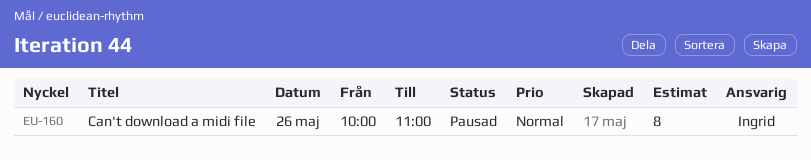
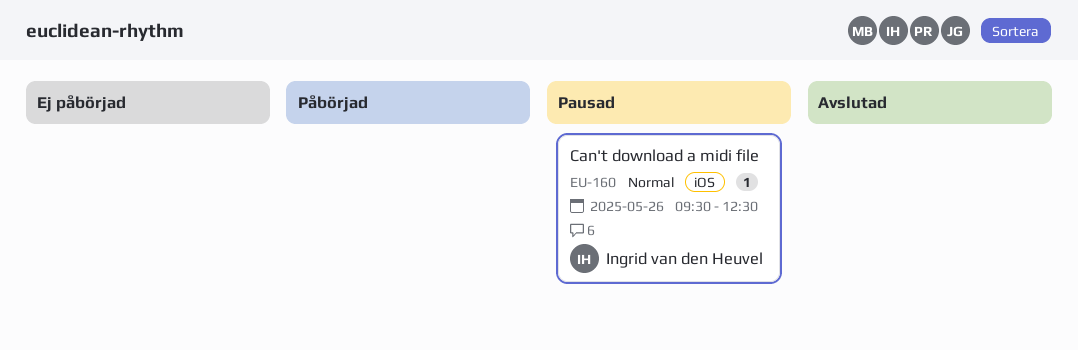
EU-160, estimate: 8 -> 1
EU-160, begins: 10:00 -> 09:30
EU-160, ends: 11:00 -> 12:30

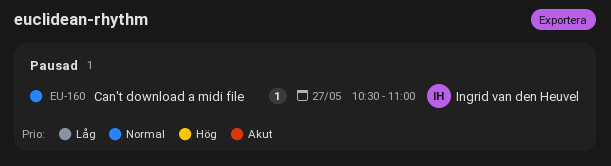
EU-160, day: May 26 -> May 27
EU-160, begins: 09:30 -> 10:30
EU-160, ends: 12:30 -> 11:00

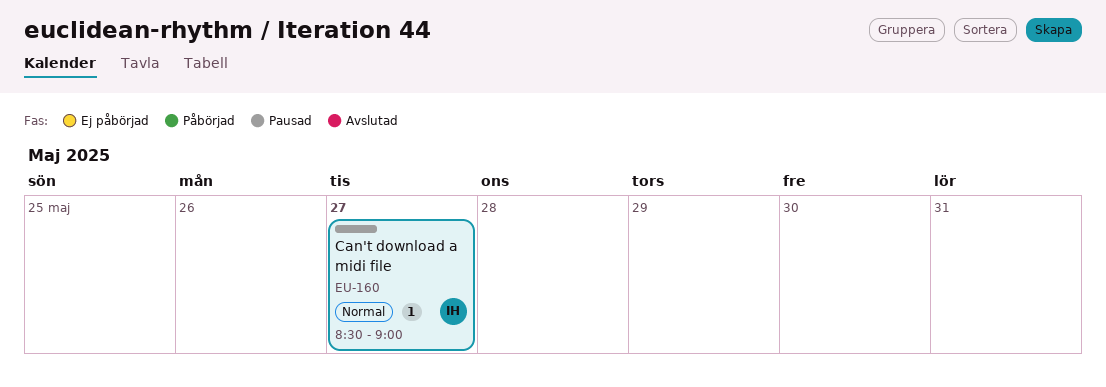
EU-160, begins: 10:30 -> 08:30
EU-160, ends: 11:00 -> 09:00

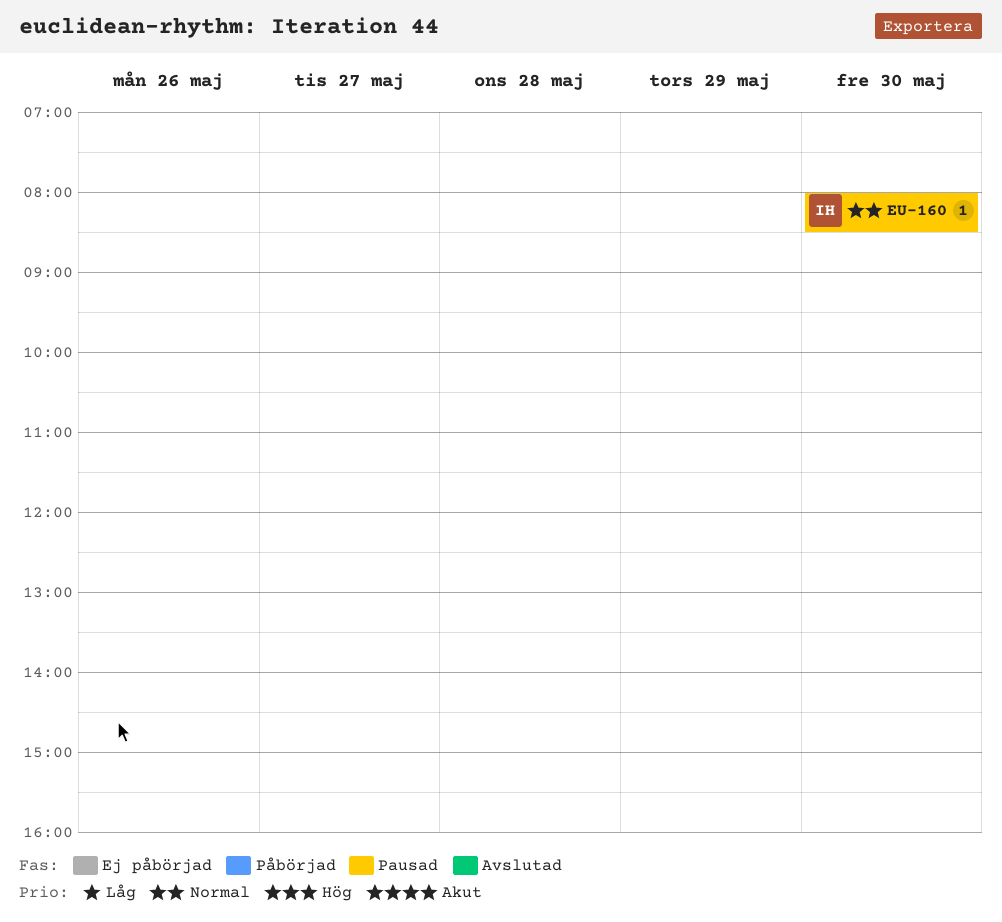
EU-160, day: May 27 -> May 30
EU-160, begins: 08:30 -> 08:00
EU-160, ends: 09:00 -> 08:30

